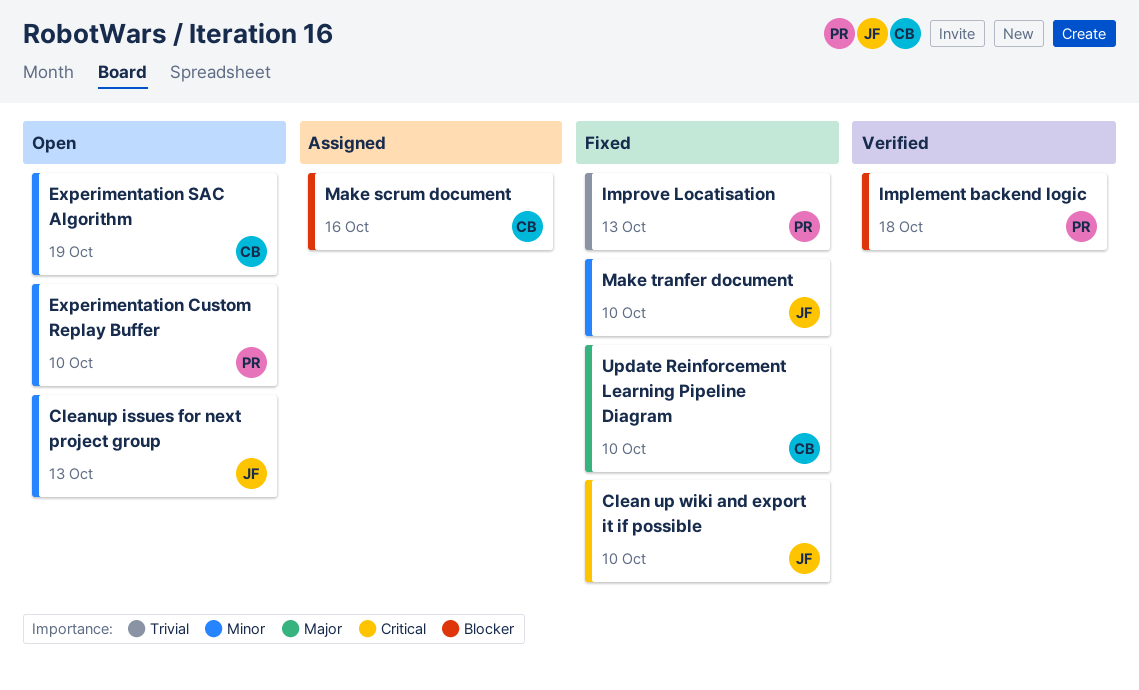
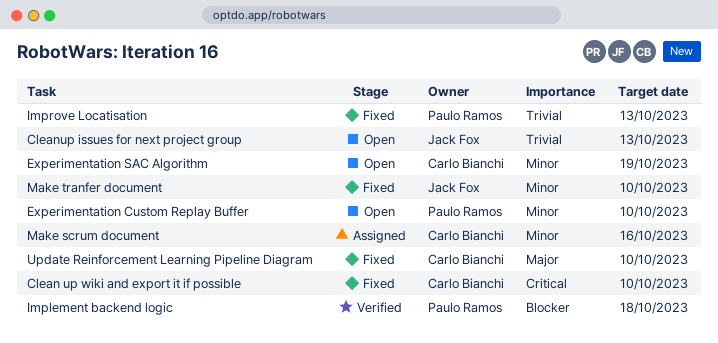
Clean up wiki and export it if possible, owner: Jack Fox -> Carlo Bianchi
Cleanup issues for next project group, priority: Minor -> Trivial
Make scrum document, priority: Blocker -> Minor

